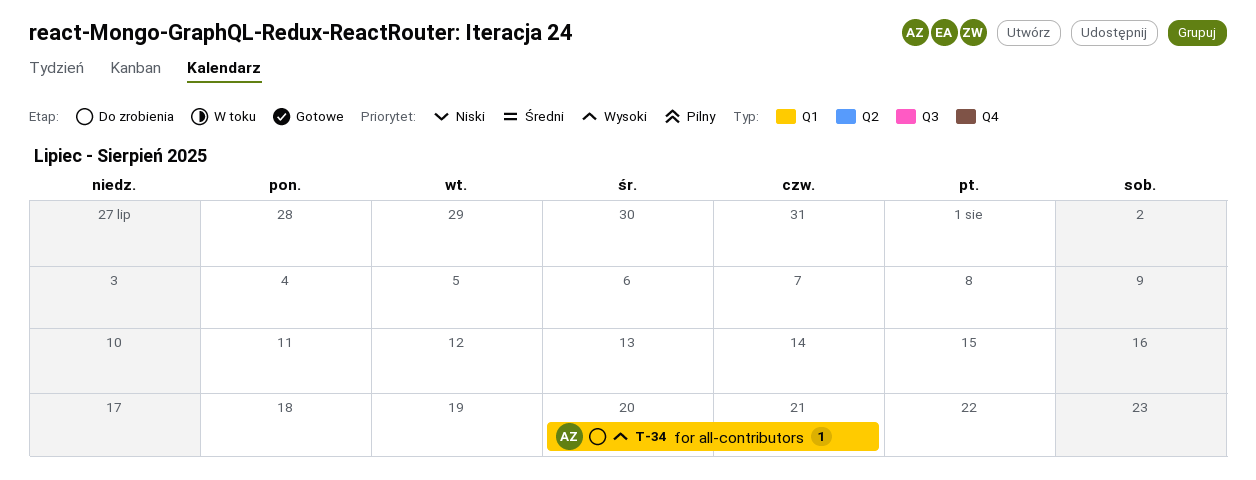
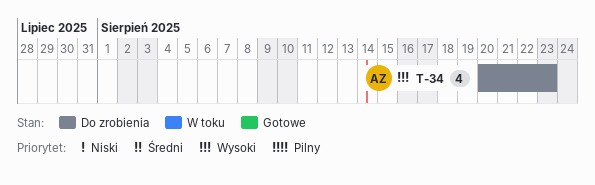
T-34, estimate: 1 -> 4
T-34, due: Aug 21 -> Aug 23

